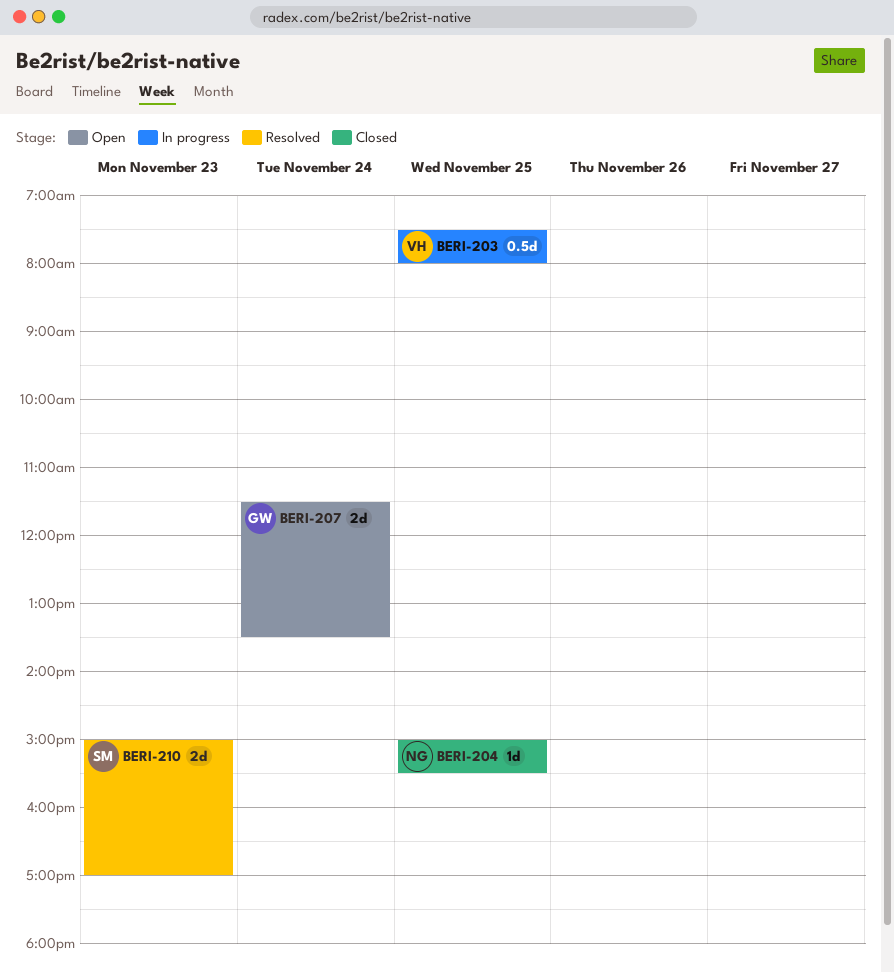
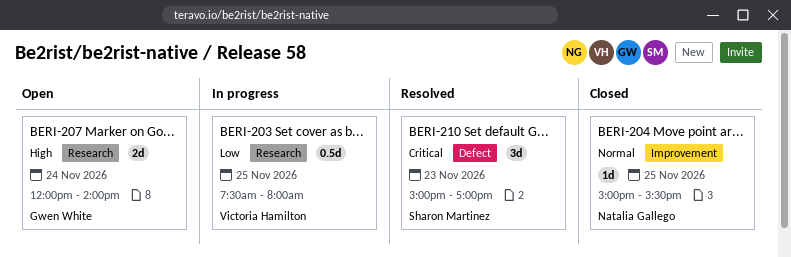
BERI-207, begins: 11:30 -> 12:00
BERI-207, ends: 13:30 -> 14:00
BERI-210, estimate: 2d -> 3d

